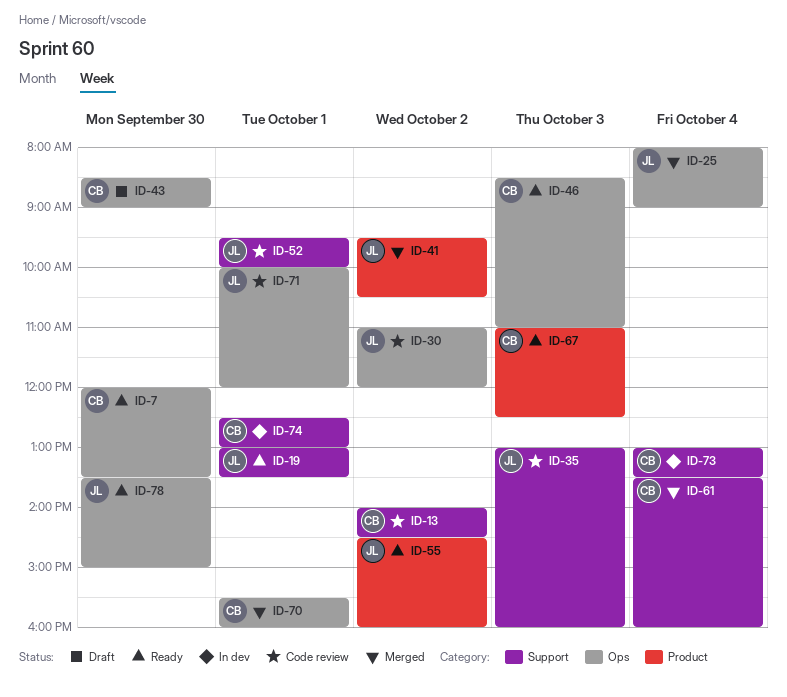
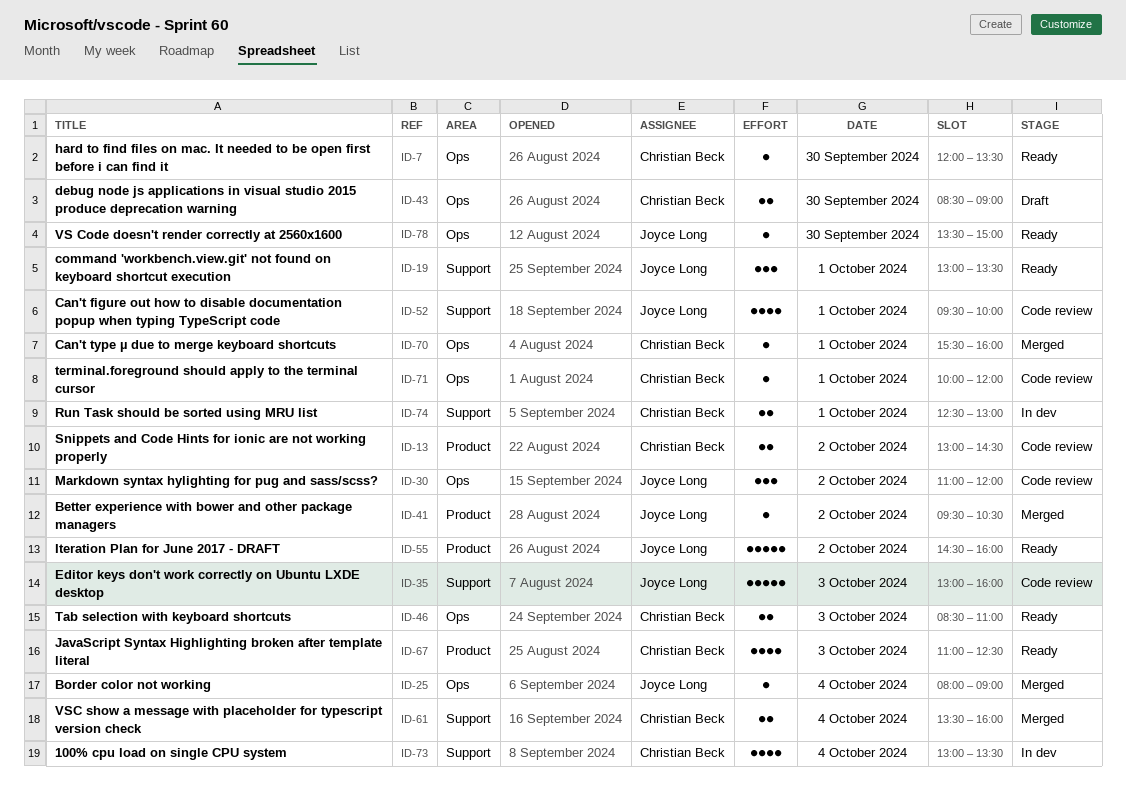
ID-13, label: Support -> Product
ID-13, begins: 14:00 -> 13:00
ID-71, owner: Joyce Long -> Christian Beck

